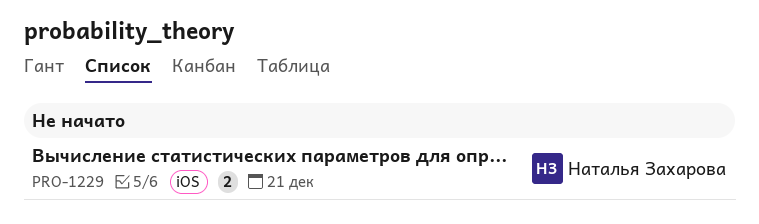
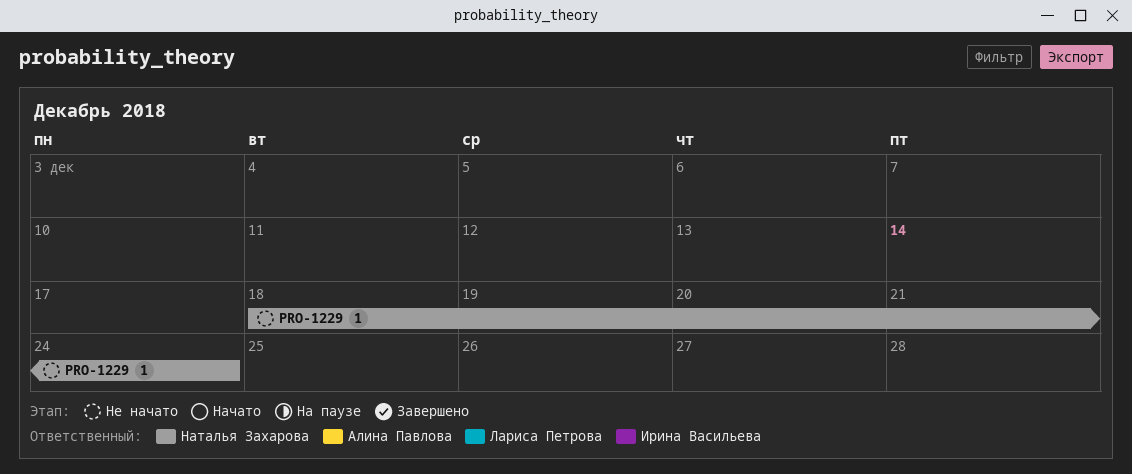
PRO-1229, estimate: 2 -> 1
PRO-1229, due: Dec 21 -> Dec 24

